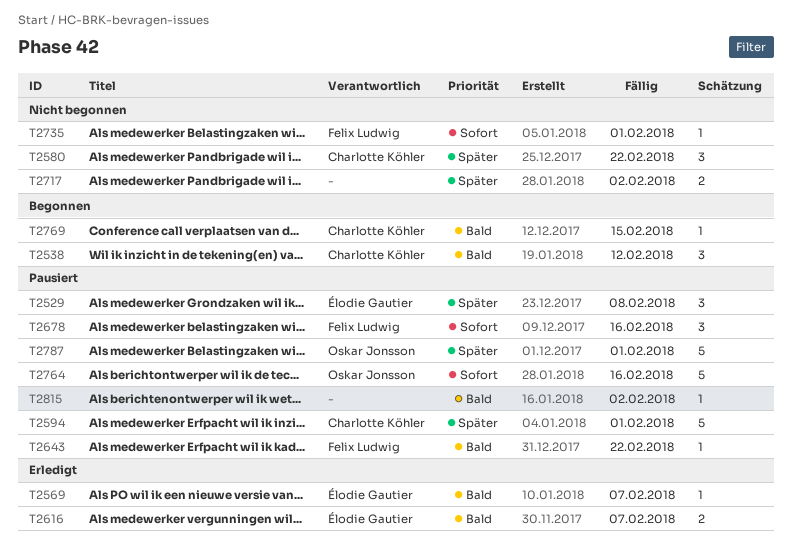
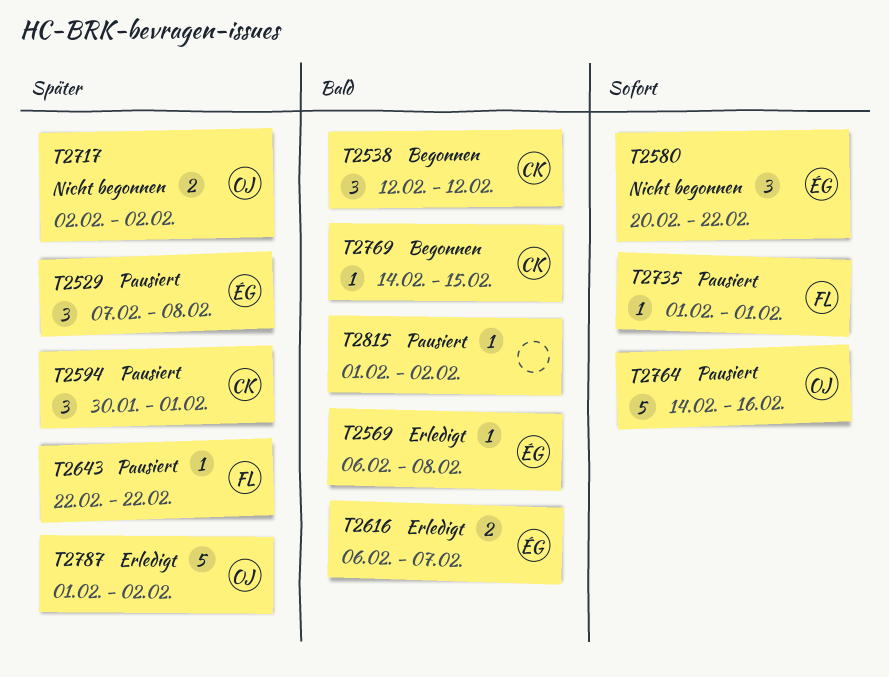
T2569, due: Feb 7 -> Feb 8
T2580, owner: Charlotte Köhler -> Élodie Gautier
T2580, priority: Später -> Sofort
T2594, estimate: 5 -> 3
T2643, priority: Bald -> Später
T2678: present -> none
T2717, owner: none -> Oskar Jonsson
T2735, status: Nicht begonnen -> Pausiert
T2787, status: Pausiert -> Erledigt
T2787, due: Feb 1 -> Feb 2

